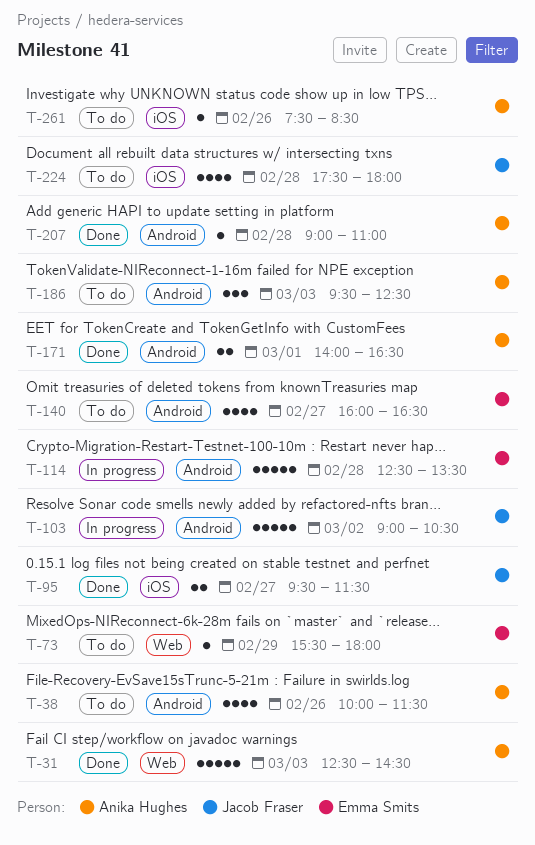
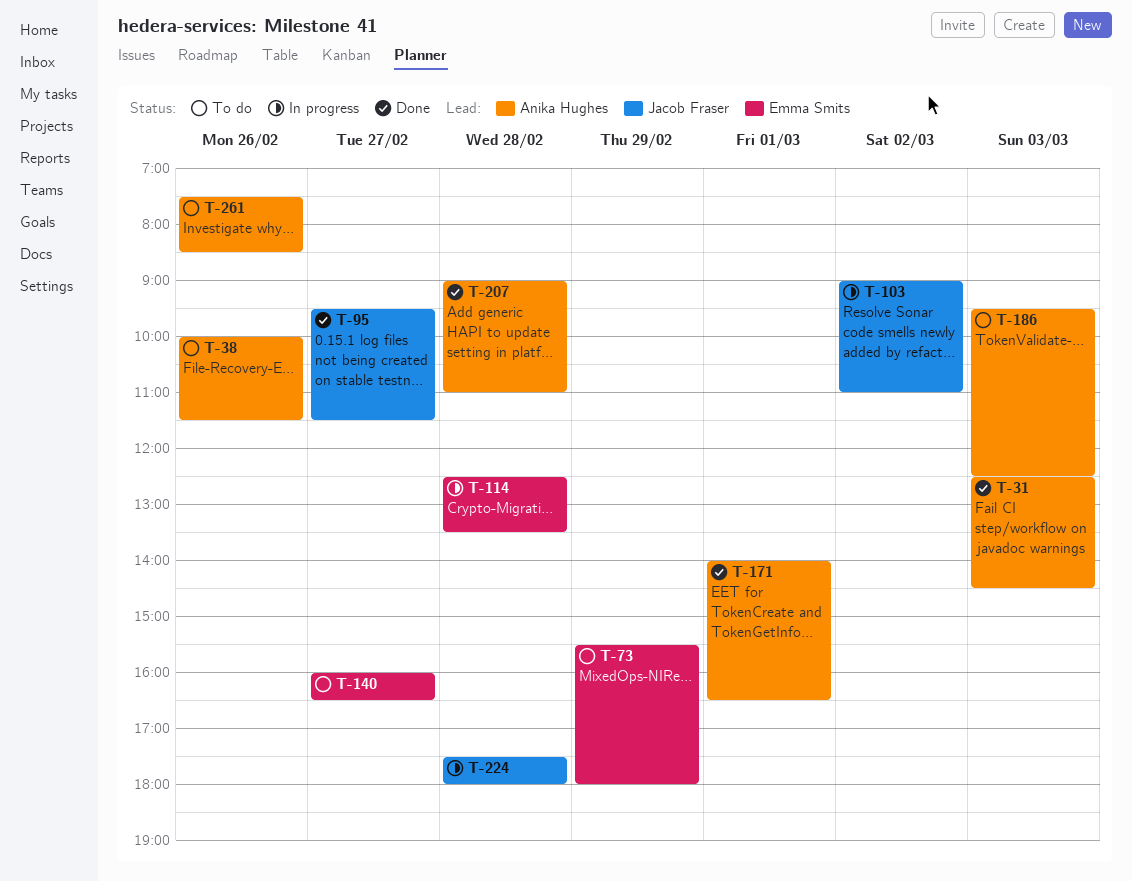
T-103, ends: 10:30 -> 11:00
T-224, status: To do -> In progress

